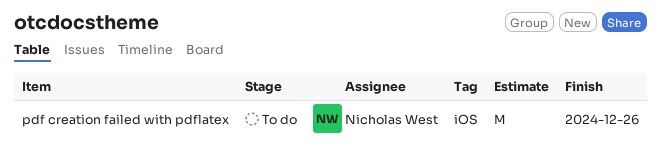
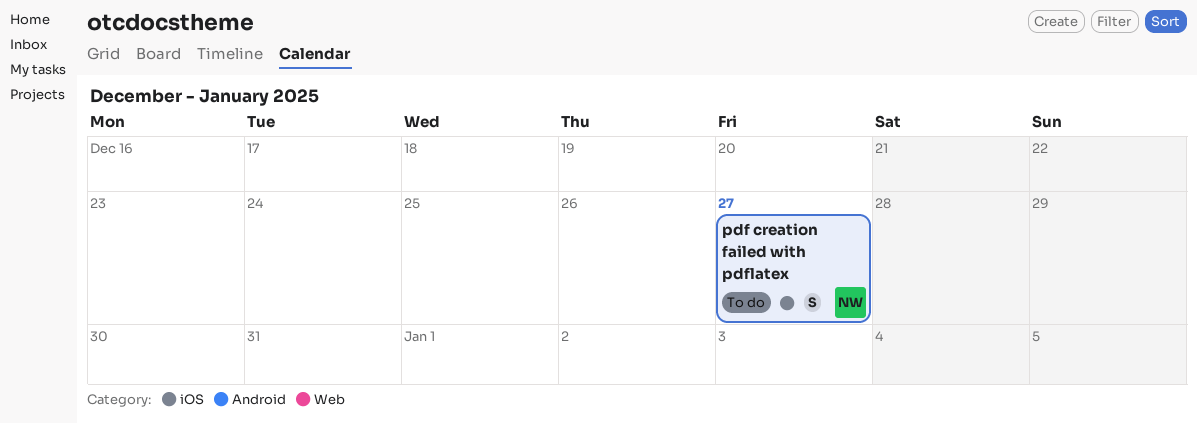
pdf creation failed with pdflatex, estimate: M -> S
pdf creation failed with pdflatex, due: Dec 26 -> Dec 27

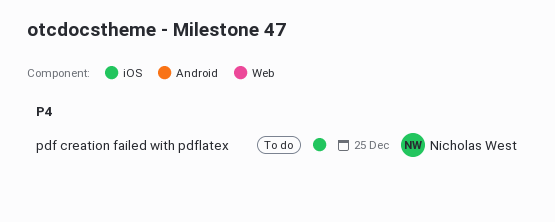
pdf creation failed with pdflatex, due: Dec 27 -> Dec 25

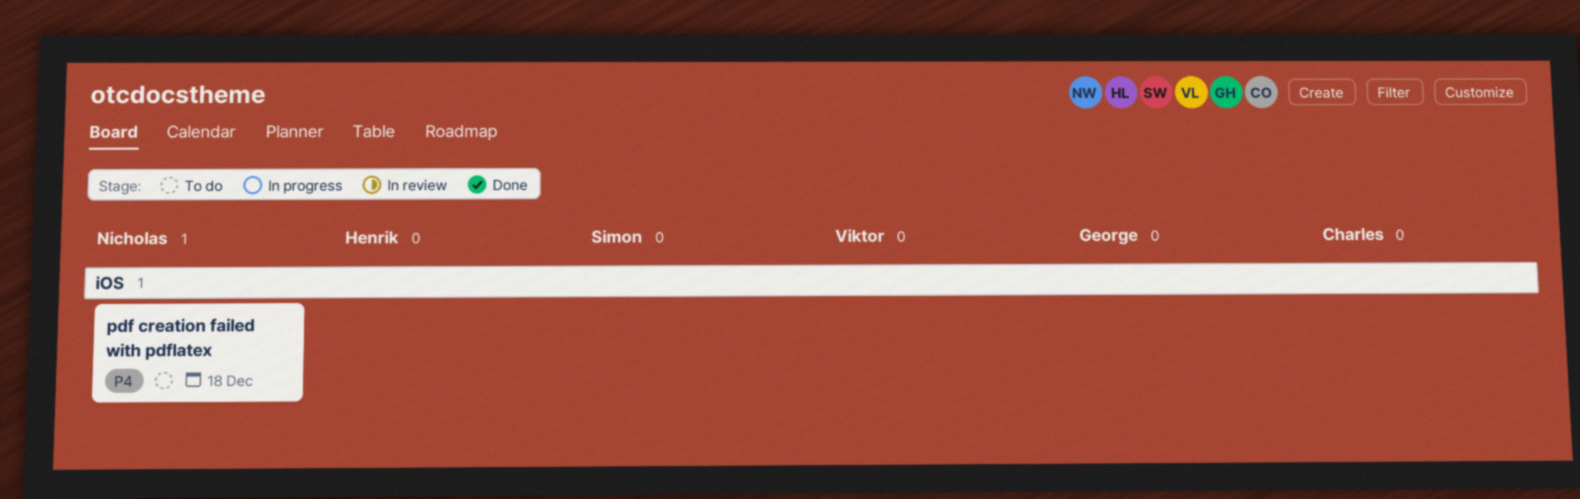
pdf creation failed with pdflatex, due: Dec 25 -> Dec 18

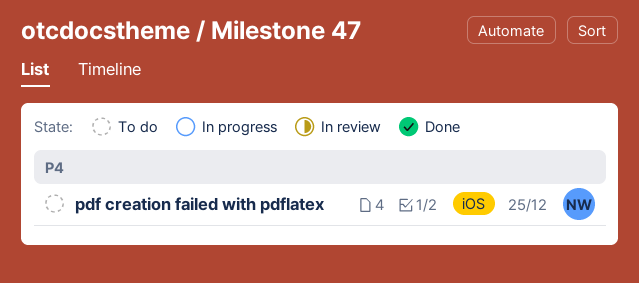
pdf creation failed with pdflatex, due: Dec 18 -> Dec 25

